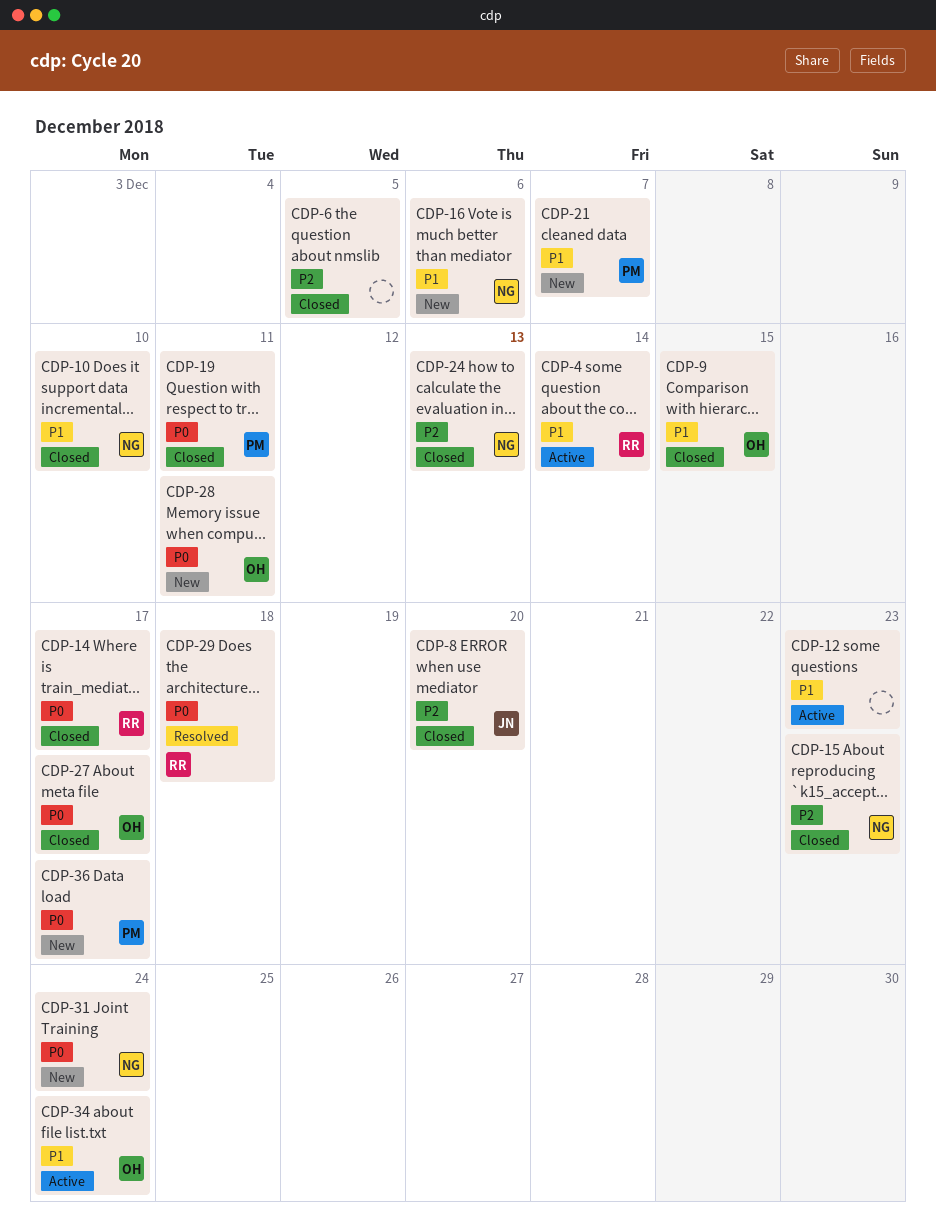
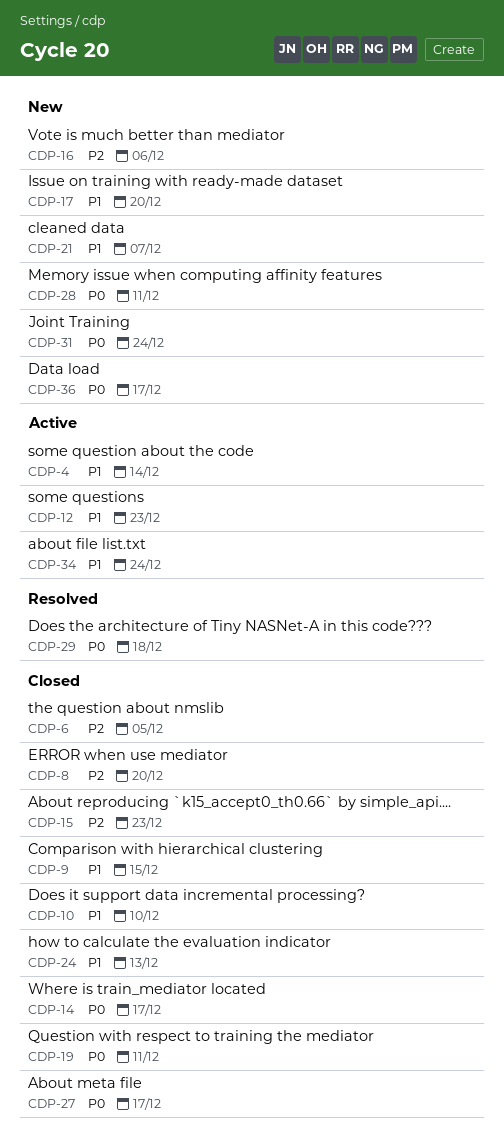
CDP-16, priority: P1 -> P2
CDP-17: none -> present
CDP-24, priority: P2 -> P1

